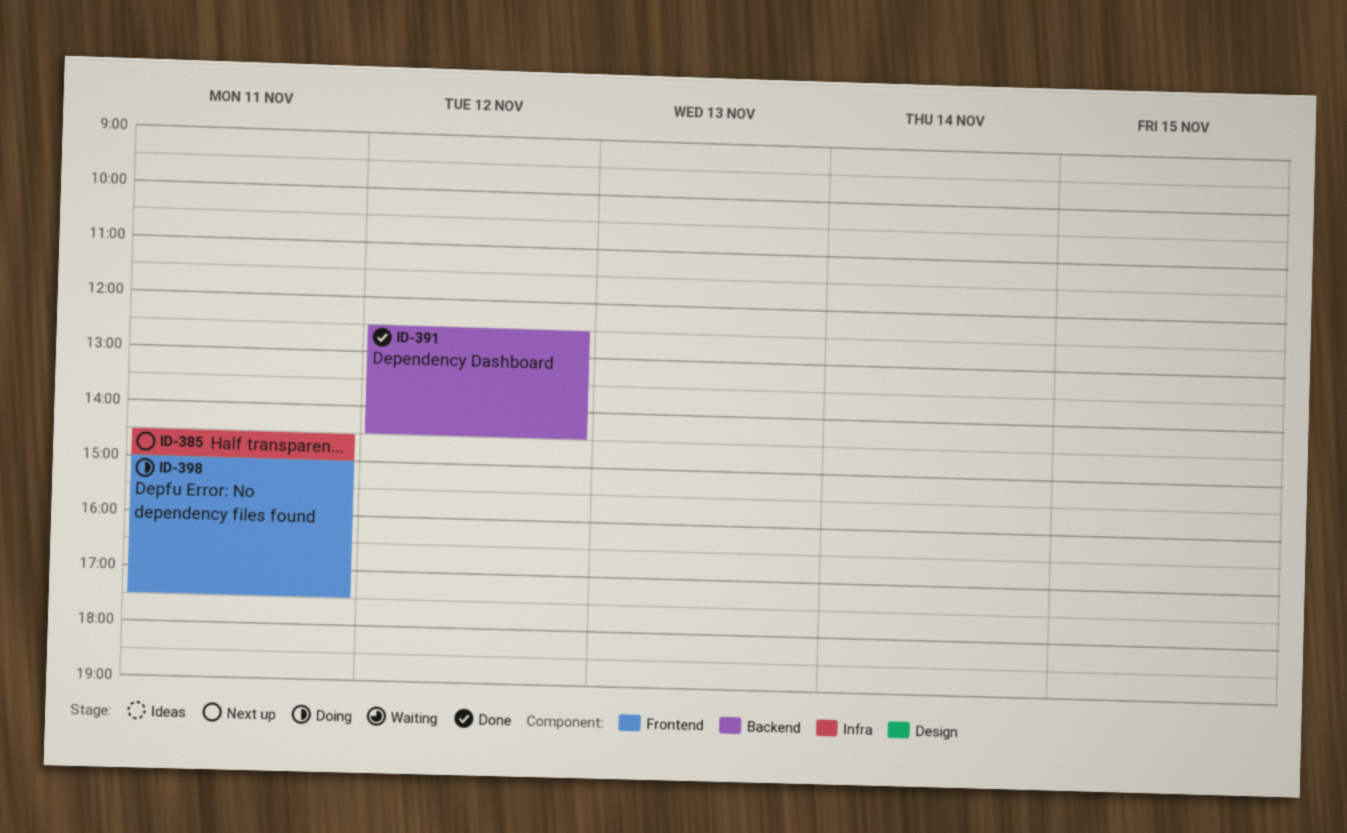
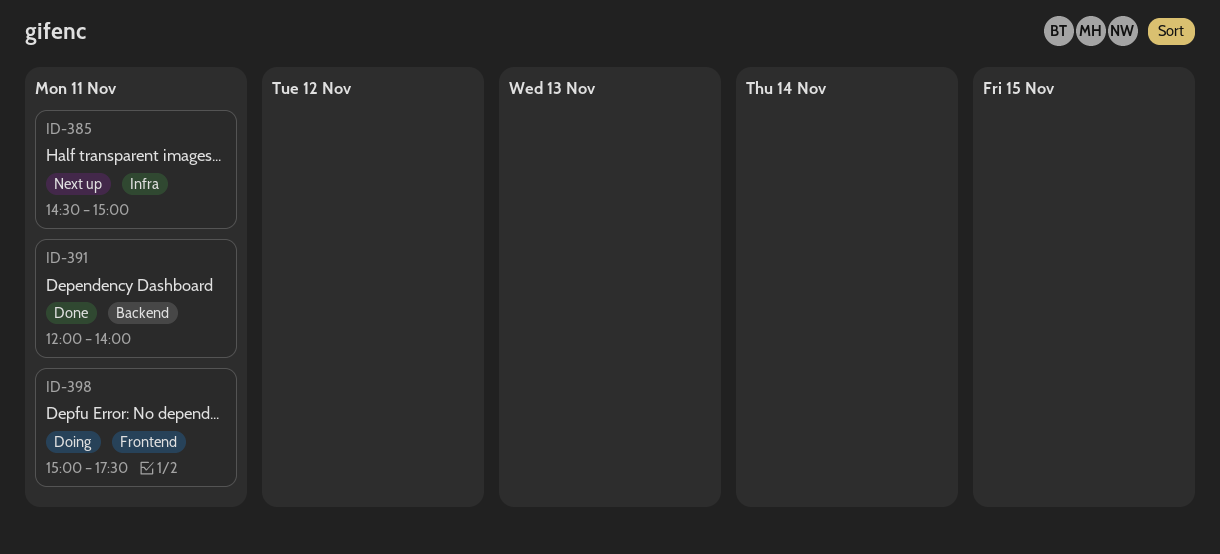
ID-391, day: Nov 12 -> Nov 11
ID-391, begins: 12:30 -> 12:00
ID-391, ends: 14:30 -> 14:00

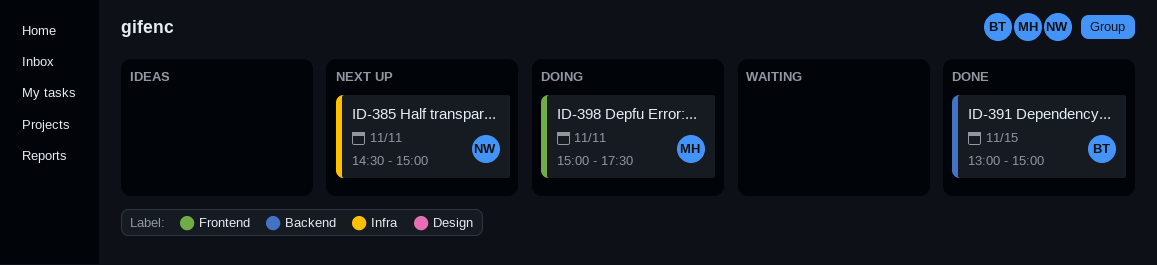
ID-391, day: Nov 11 -> Nov 15
ID-391, begins: 12:00 -> 13:00
ID-391, ends: 14:00 -> 15:00

